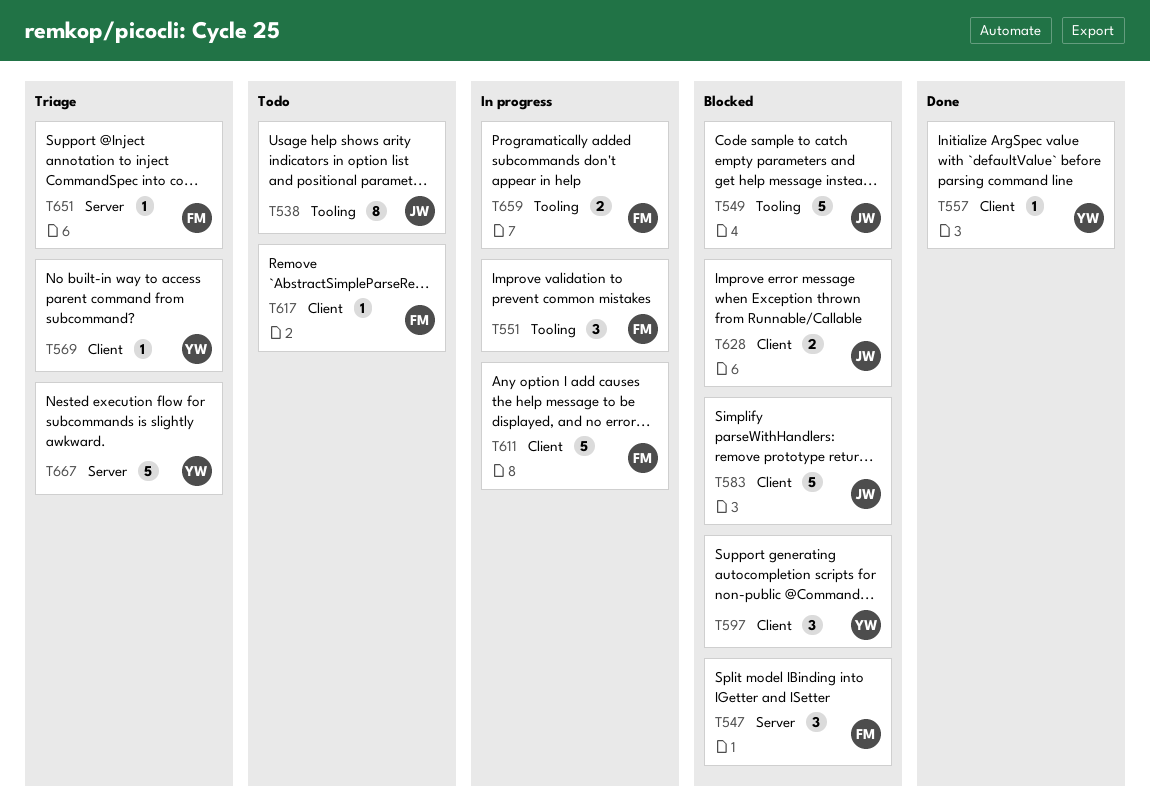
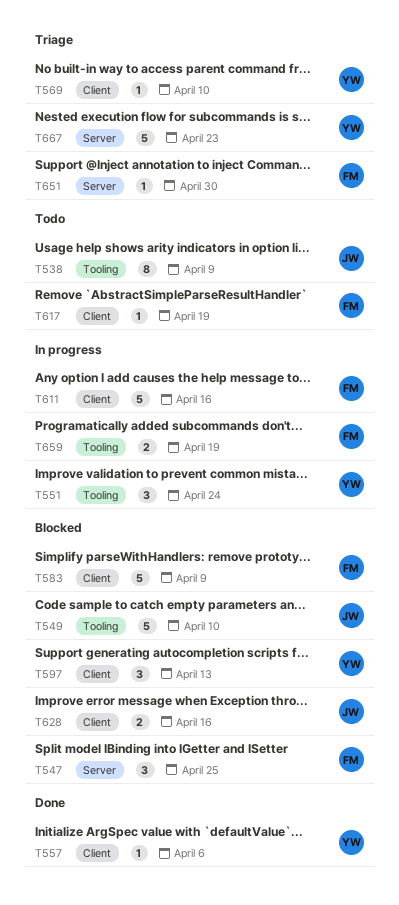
T551, owner: FM -> YW
T583, owner: JW -> FM

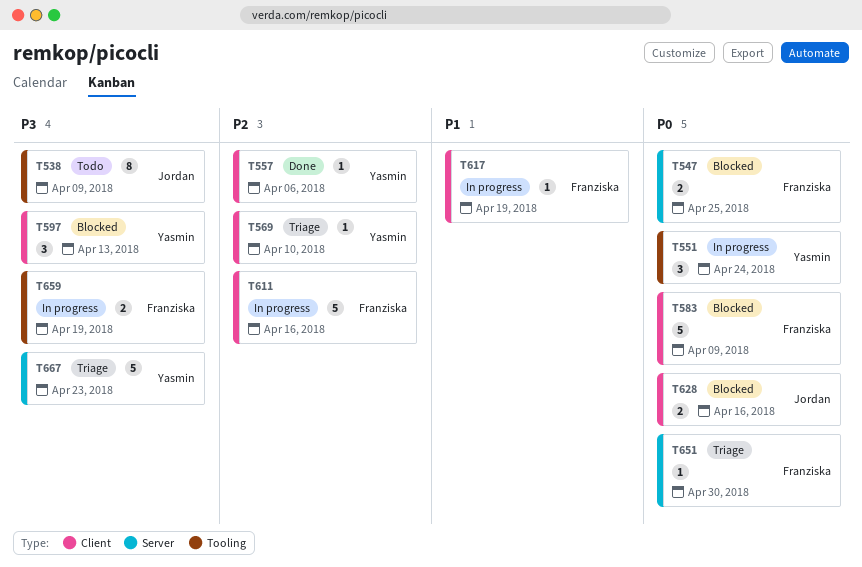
T547, estimate: 3 -> 2
T549: present -> none
T617, status: Todo -> In progress

